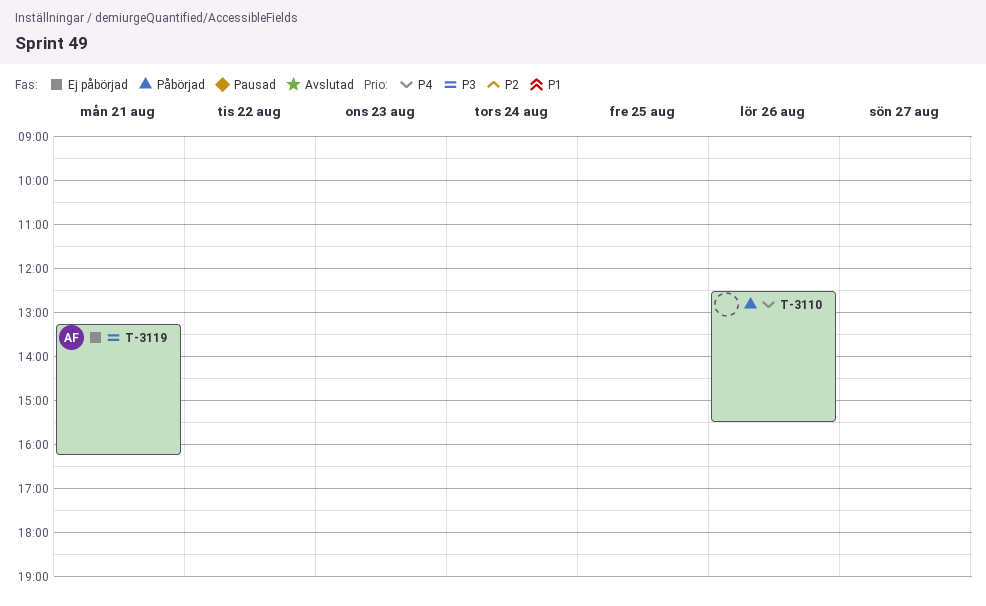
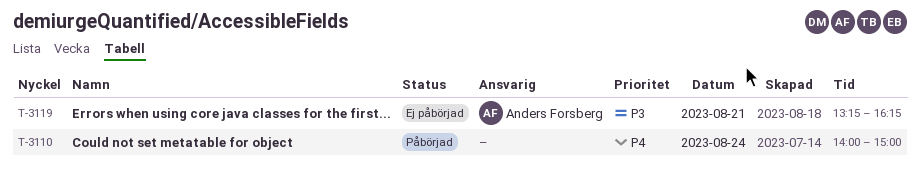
T-3110, day: Aug 26 -> Aug 24
T-3110, begins: 12:30 -> 14:00
T-3110, ends: 15:30 -> 15:00

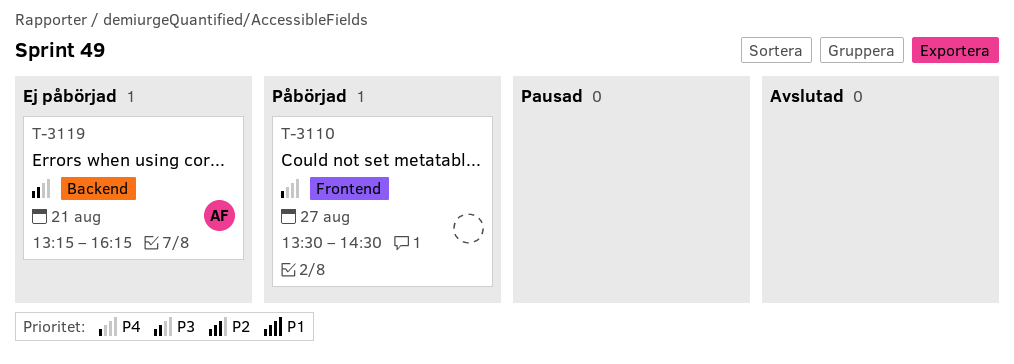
T-3110, day: Aug 24 -> Aug 27
T-3110, begins: 14:00 -> 13:30
T-3110, ends: 15:00 -> 14:30

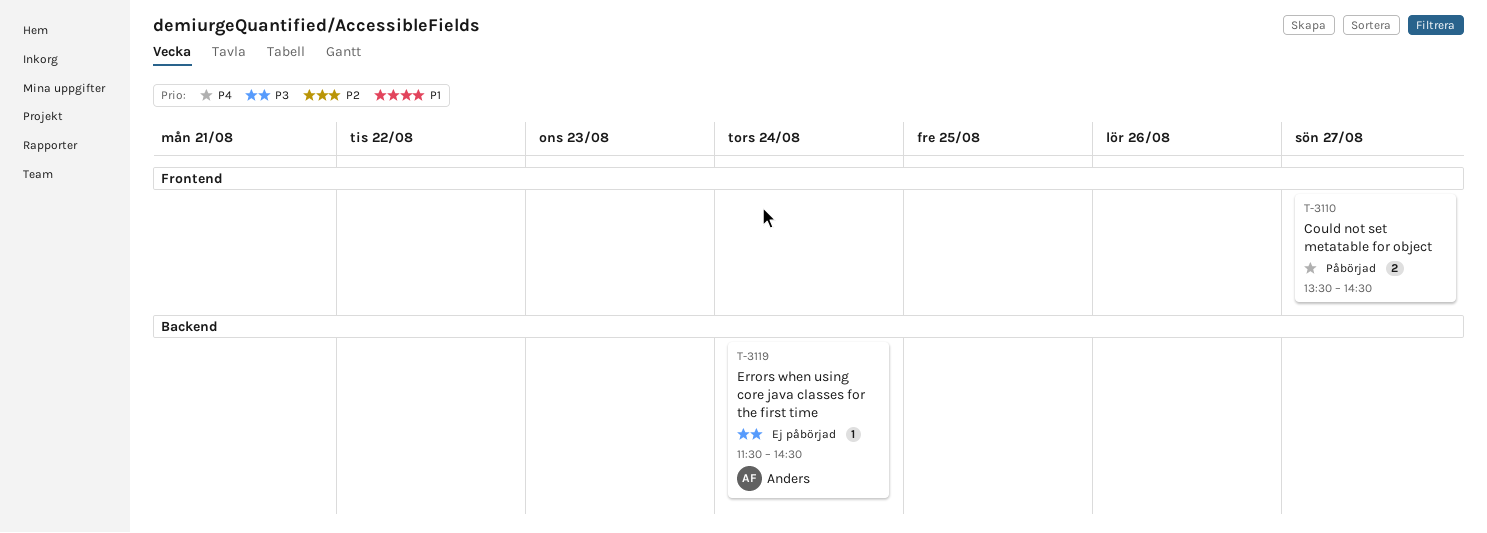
T-3119, day: Aug 21 -> Aug 24
T-3119, begins: 13:15 -> 11:30
T-3119, ends: 16:15 -> 14:30

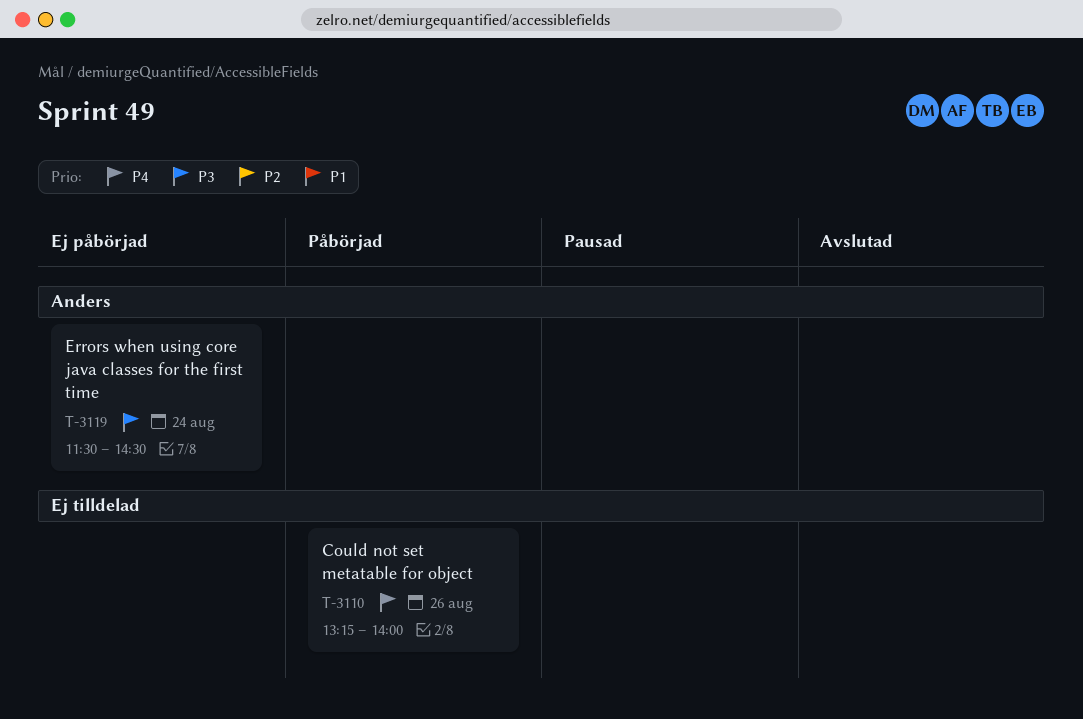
T-3110, day: Aug 27 -> Aug 26
T-3110, begins: 13:30 -> 13:15
T-3110, ends: 14:30 -> 14:00

